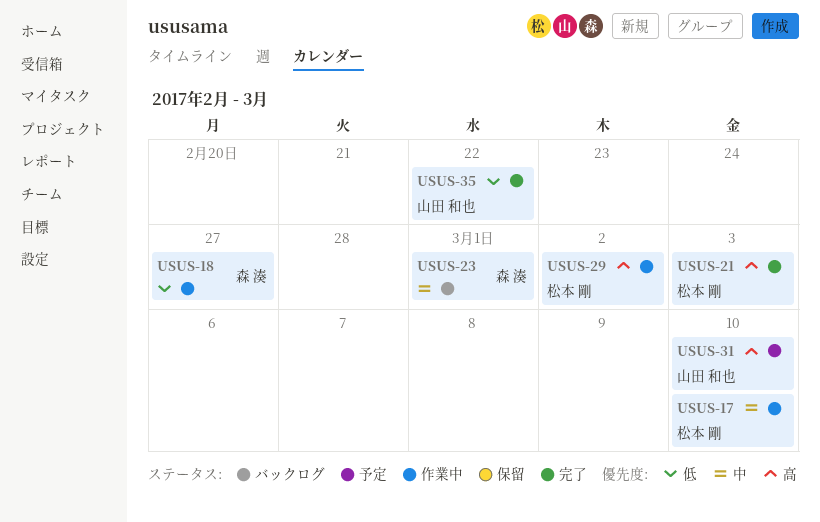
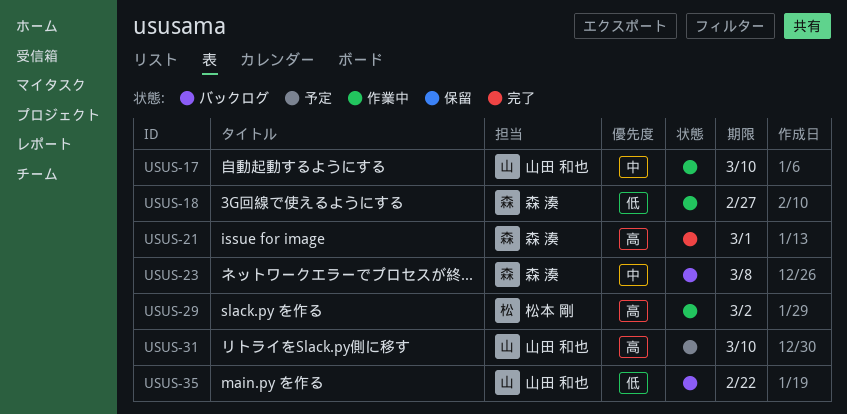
USUS-17, owner: 松本 剛 -> 山田 和也
USUS-21, owner: 松本 剛 -> 森 湊
USUS-21, due: Mar 3 -> Mar 1
USUS-23, due: Mar 1 -> Mar 8
USUS-35, status: 完了 -> バックログ

